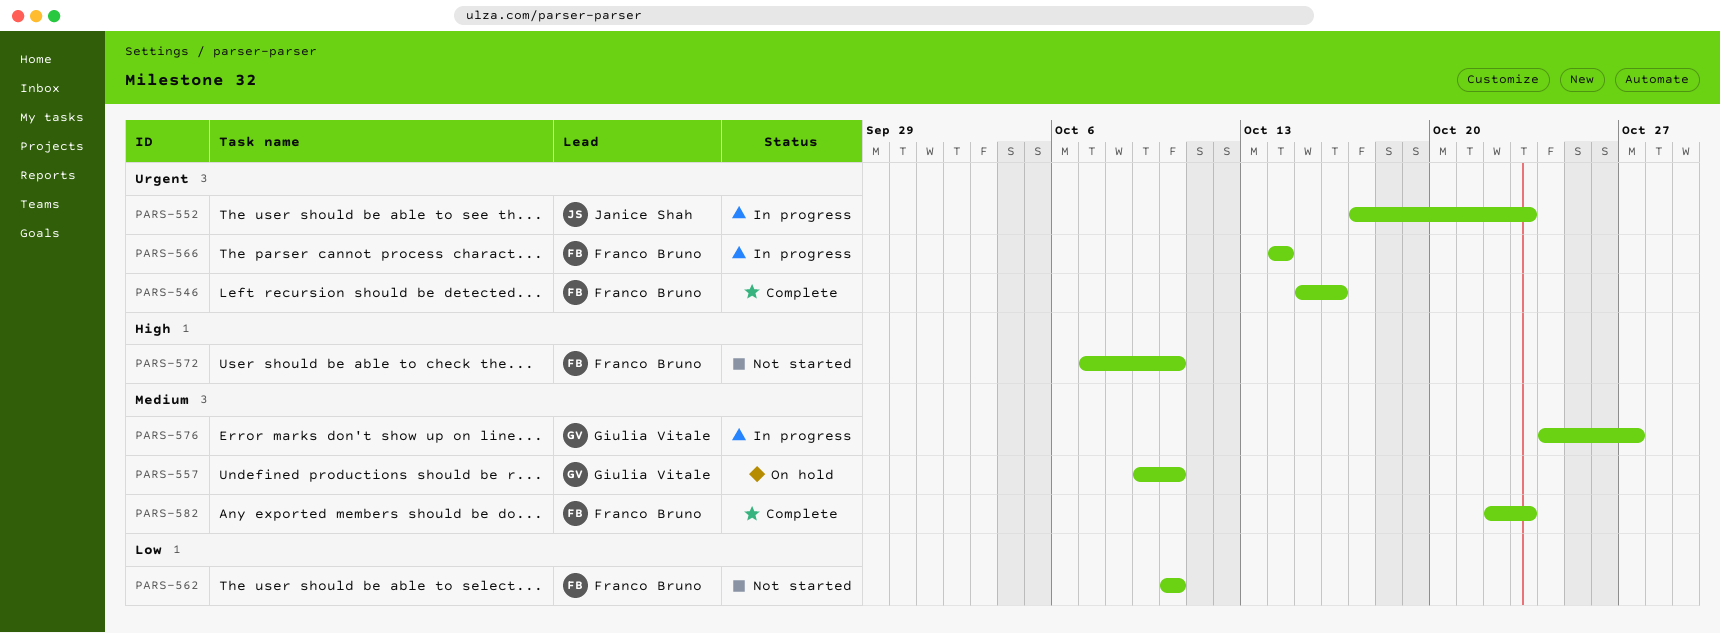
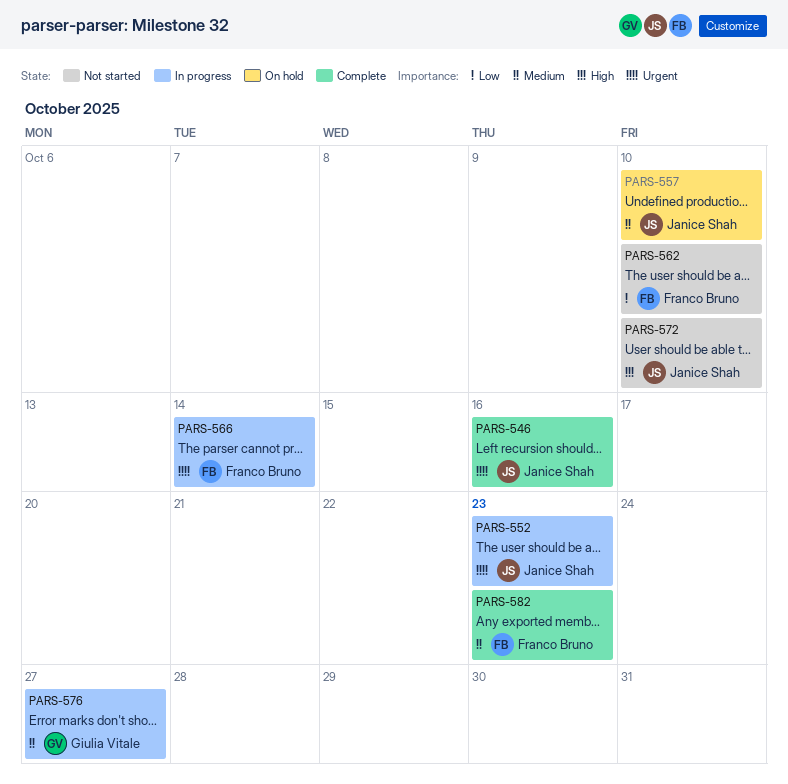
PARS-546, owner: Franco Bruno -> Janice Shah
PARS-557, owner: Giulia Vitale -> Janice Shah
PARS-572, owner: Franco Bruno -> Janice Shah

